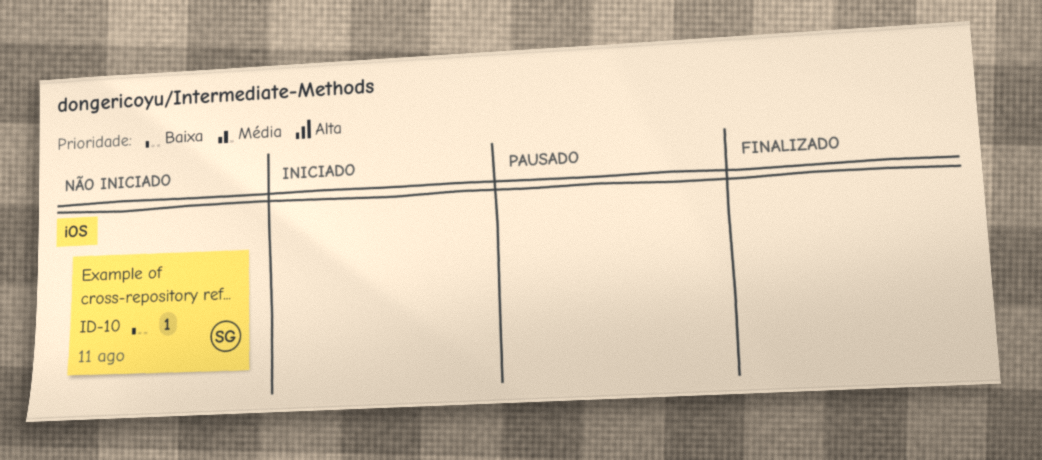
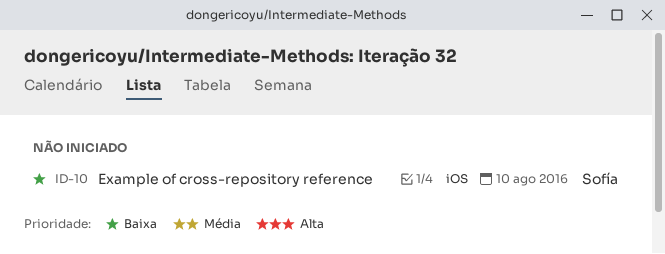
ID-10, due: Aug 11 -> Aug 10

